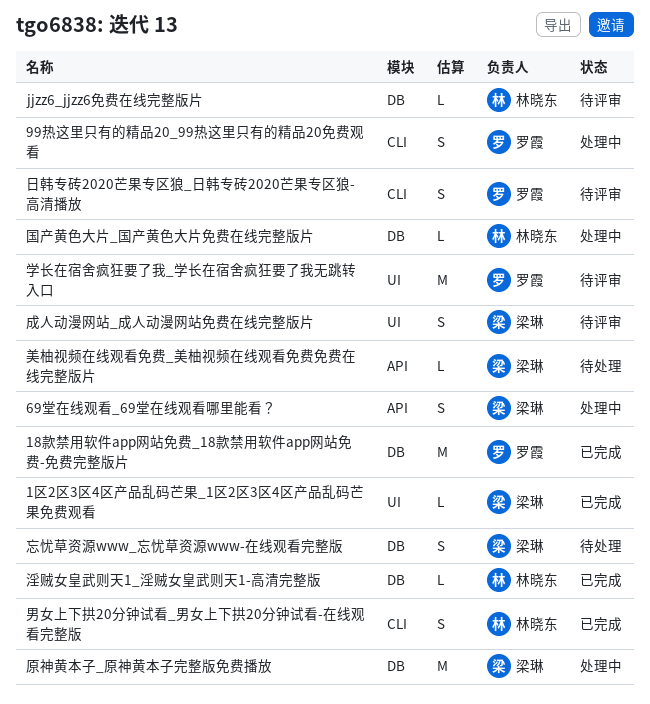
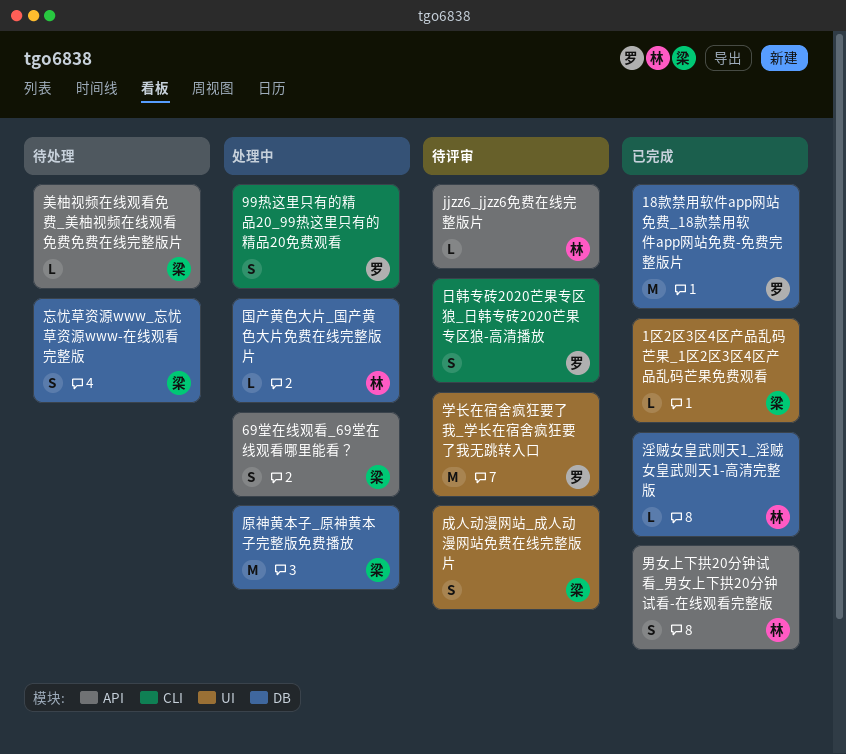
jjzz6_jjzz6免费在线完整版片, label: DB -> API
男女上下拱20分钟试看_男女上下拱20分钟试看-在线观看完整版, label: CLI -> API

